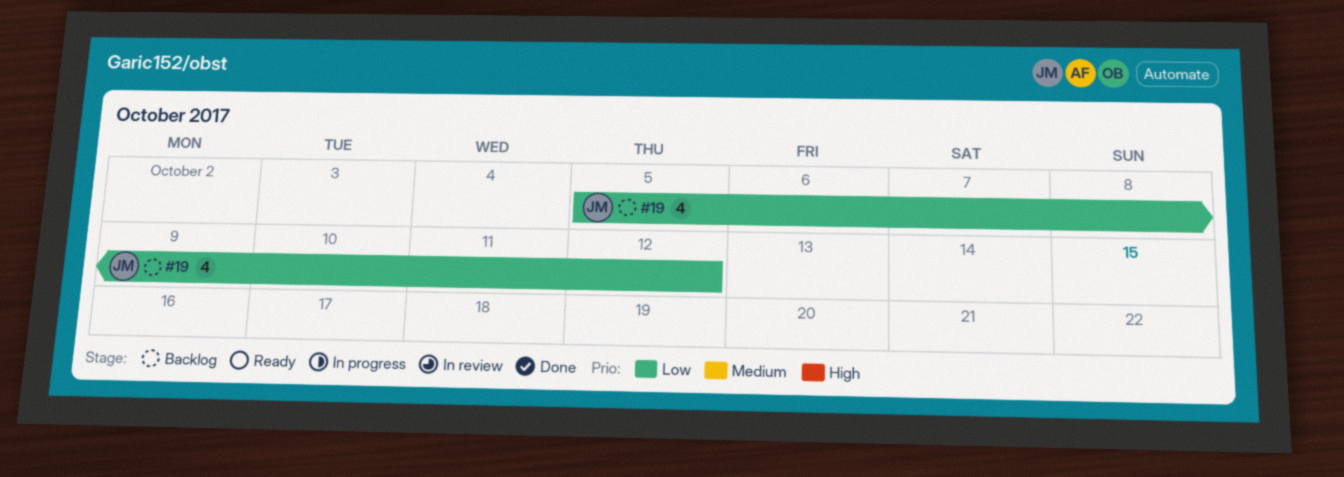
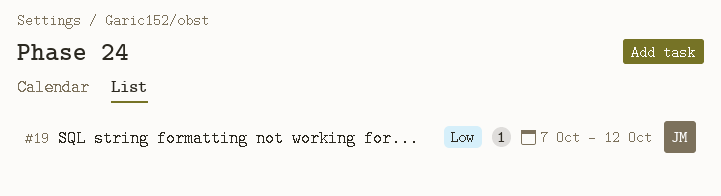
#19, estimate: 4 -> 1
#19, start: Oct 5 -> Oct 7

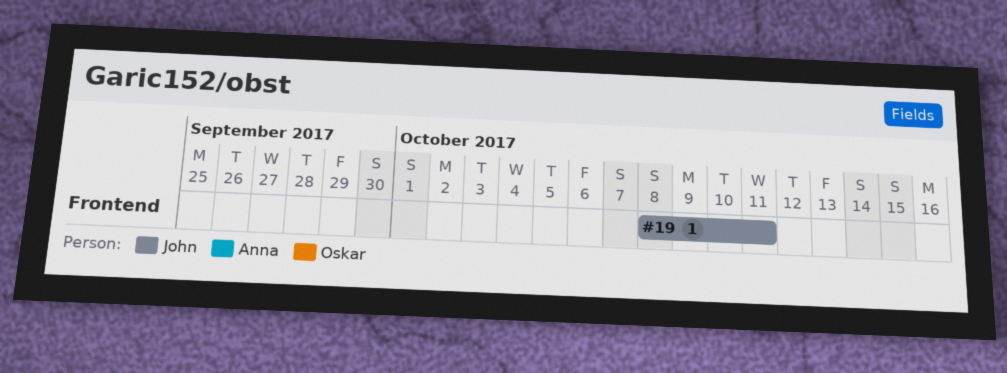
#19, start: Oct 7 -> Oct 8
#19, due: Oct 12 -> Oct 11

